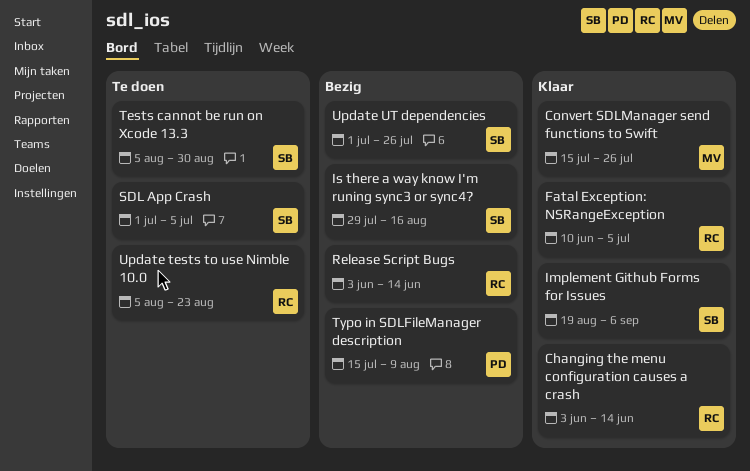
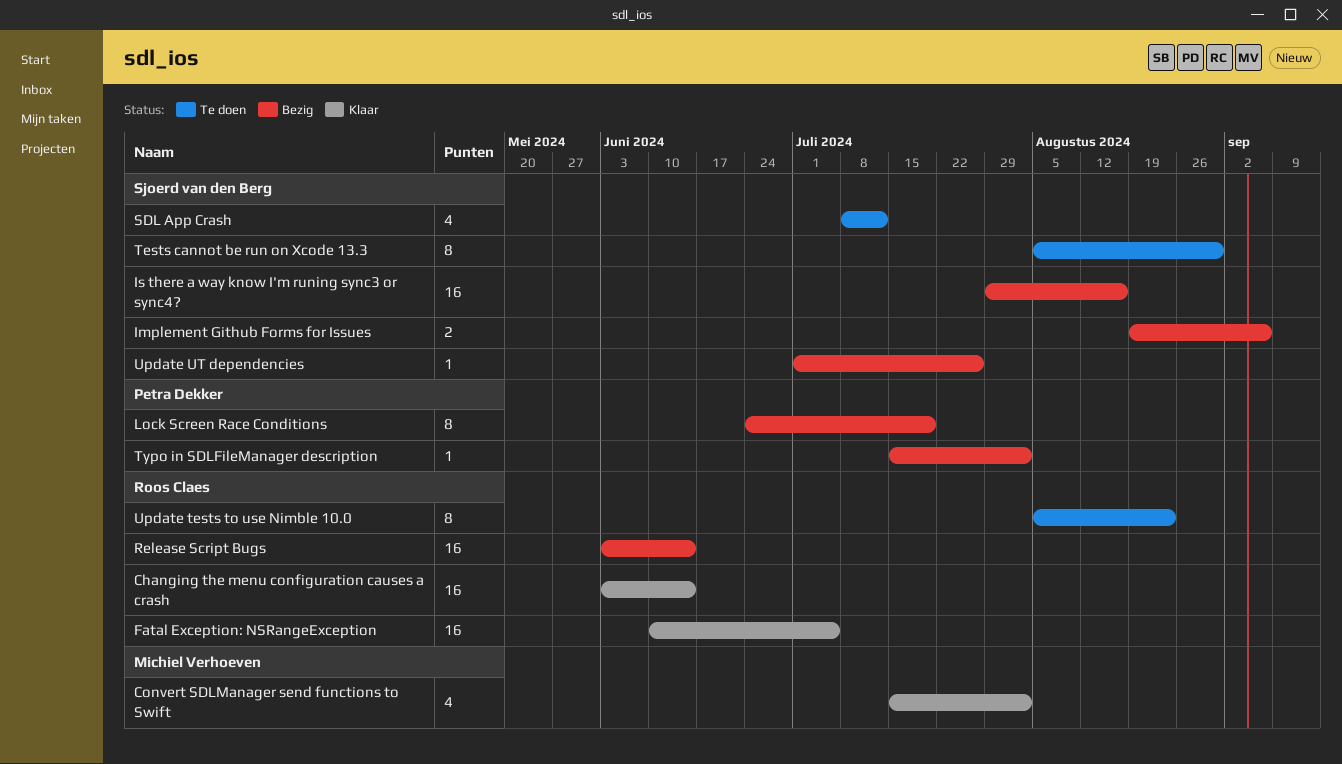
Convert SDLManager send functions to Swift, due: Jul 26 -> Aug 2
Implement Github Forms for Issues, status: Klaar -> Bezig
Lock Screen Race Conditions: none -> present
SDL App Crash, start: Jul 1 -> Jul 8
SDL App Crash, due: Jul 5 -> Jul 12
Typo in SDLFileManager description, due: Aug 9 -> Aug 2

